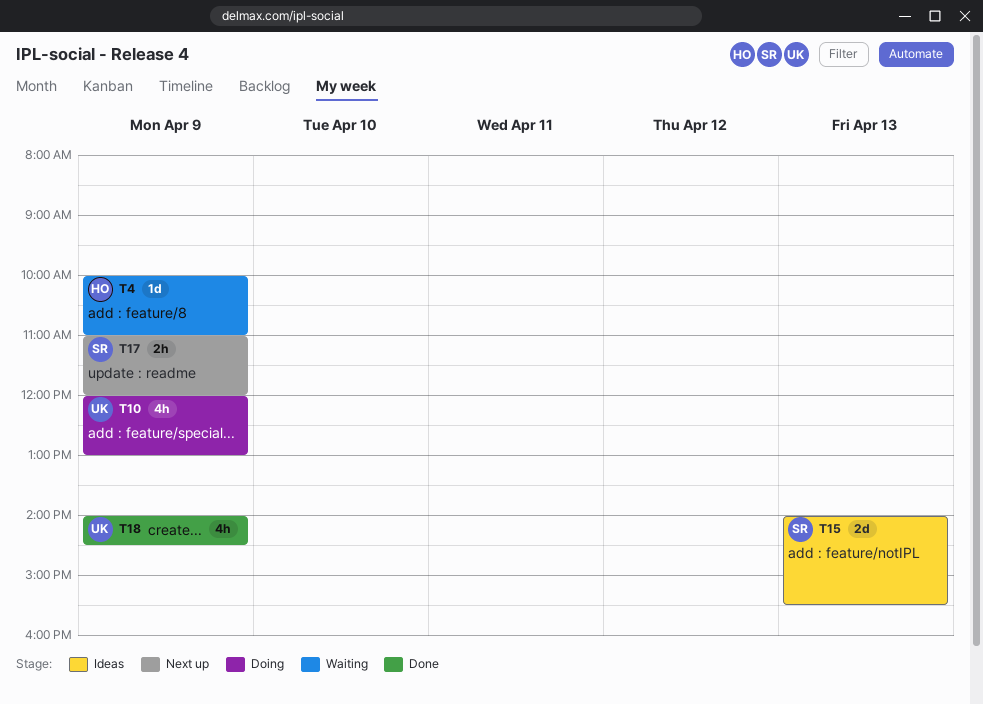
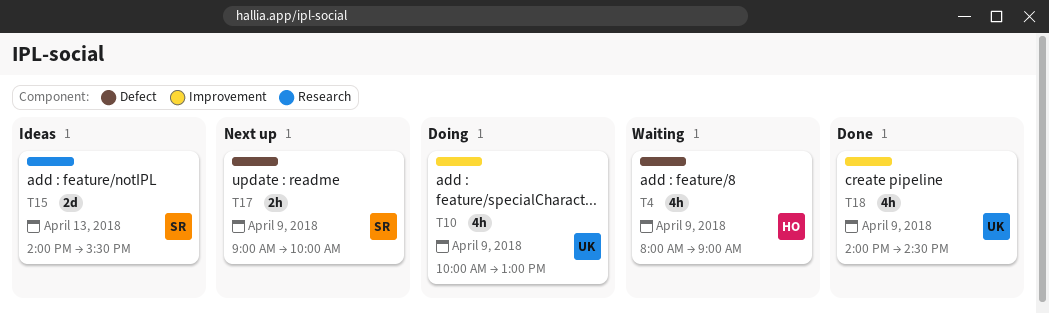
T4, estimate: 1d -> 4h
T4, begins: 10:00 -> 08:00
T4, ends: 11:00 -> 09:00
T10, begins: 12:00 -> 10:00
T17, begins: 11:00 -> 09:00
T17, ends: 12:00 -> 10:00

